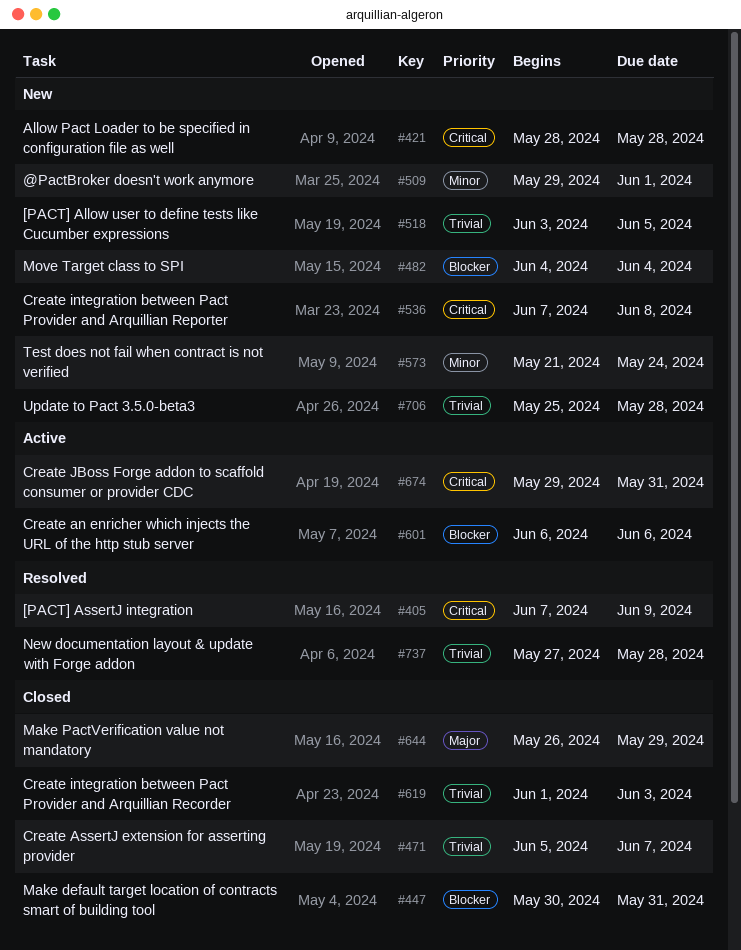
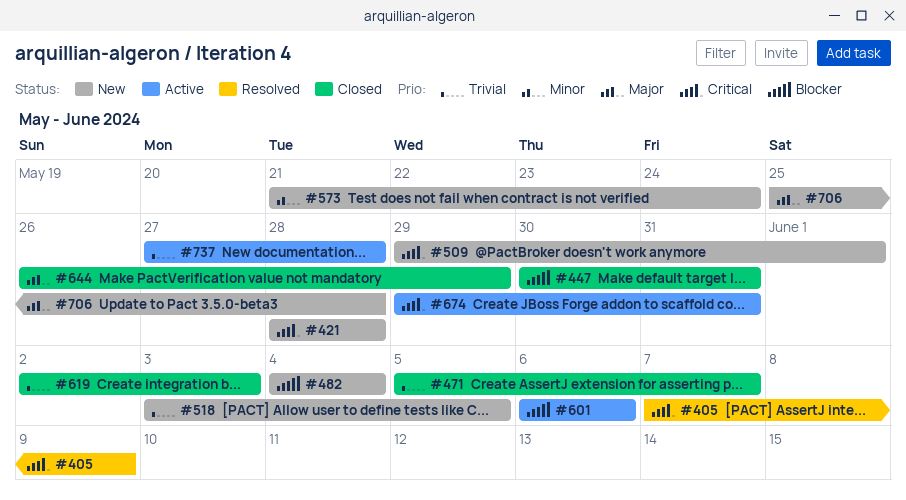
#509, priority: Minor -> Critical
#536: present -> none
#619, start: Jun 1 -> Jun 2
#706, priority: Trivial -> Major
#737, status: Resolved -> Active

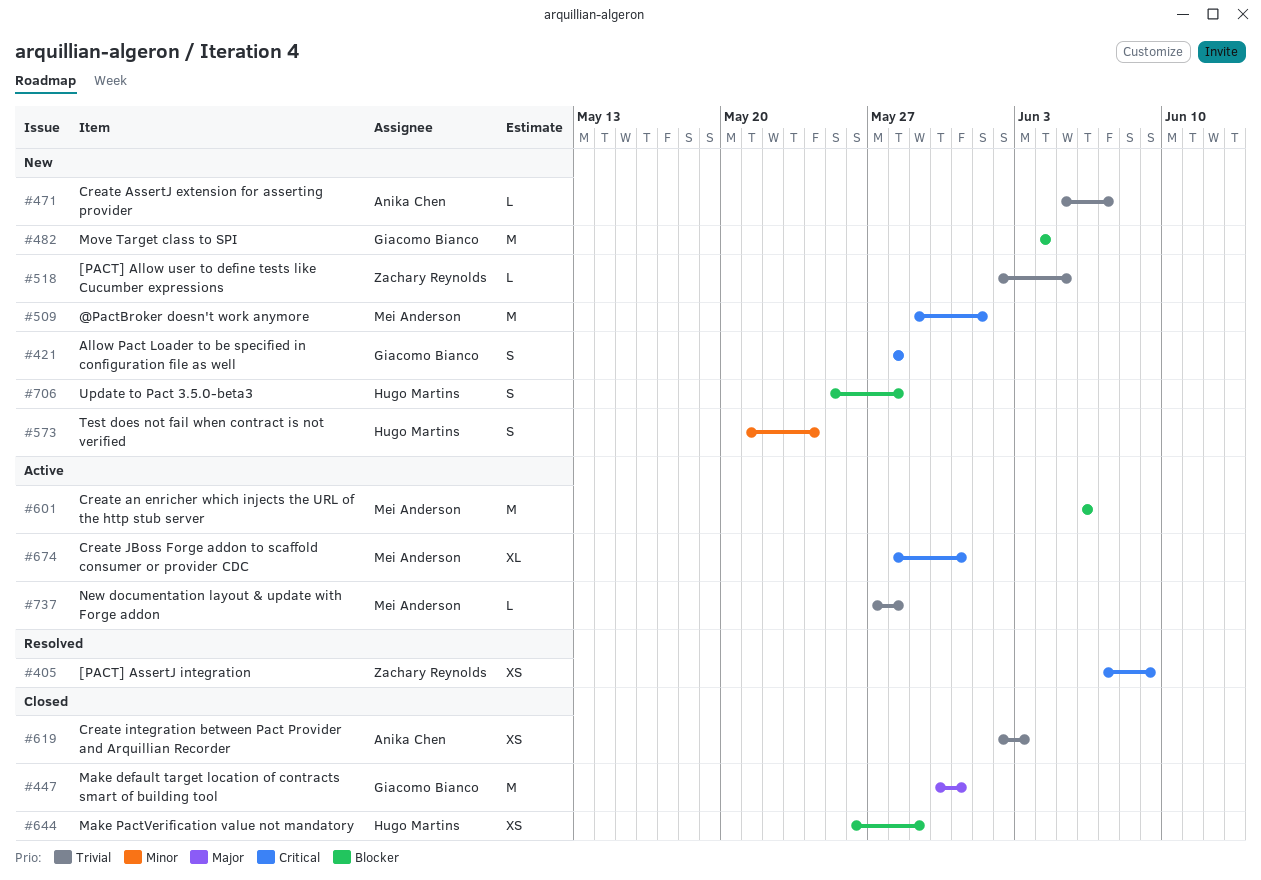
#447, priority: Blocker -> Major
#471, status: Closed -> New
#518, start: Jun 3 -> Jun 2
#644, priority: Major -> Blocker
#674, start: May 29 -> May 28
#706, priority: Major -> Blocker

